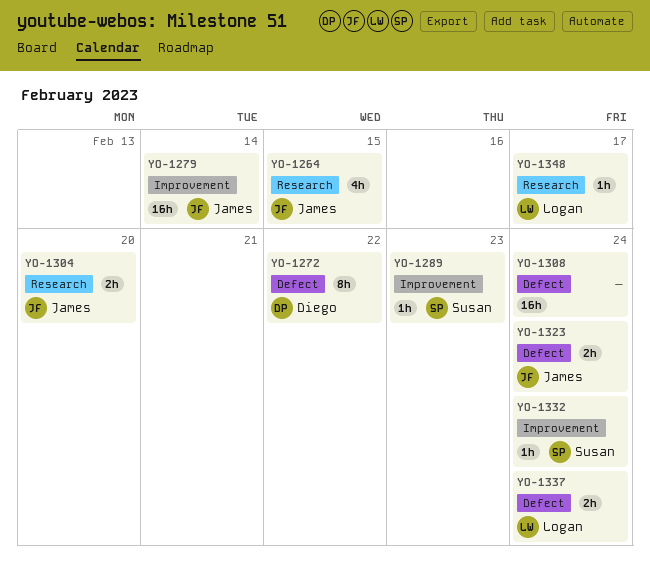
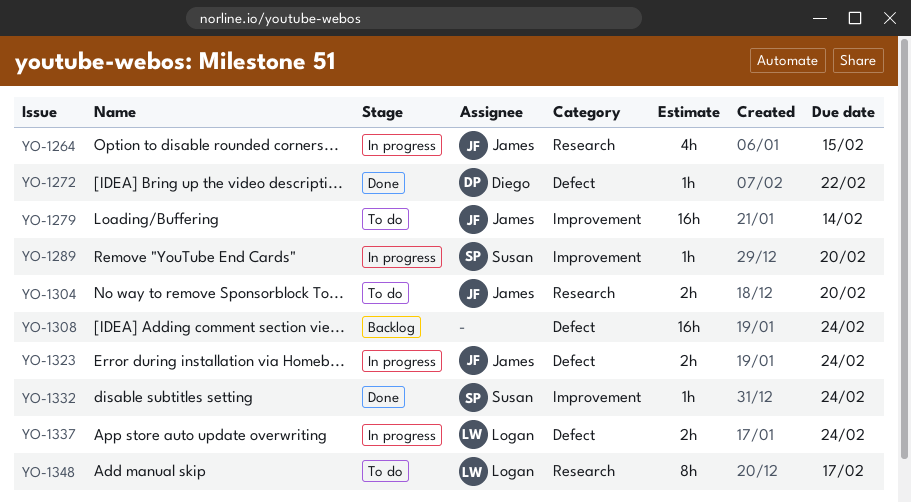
YO-1272, estimate: 8h -> 1h
YO-1289, due: Feb 23 -> Feb 20
YO-1348, estimate: 1h -> 8h

